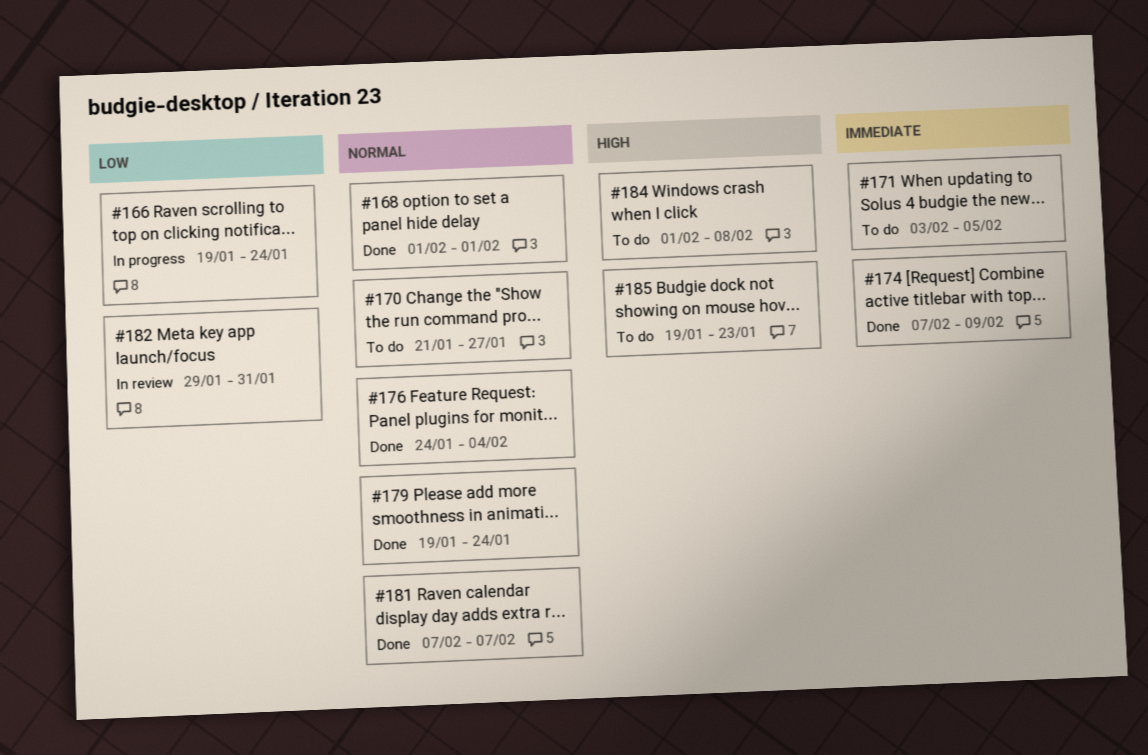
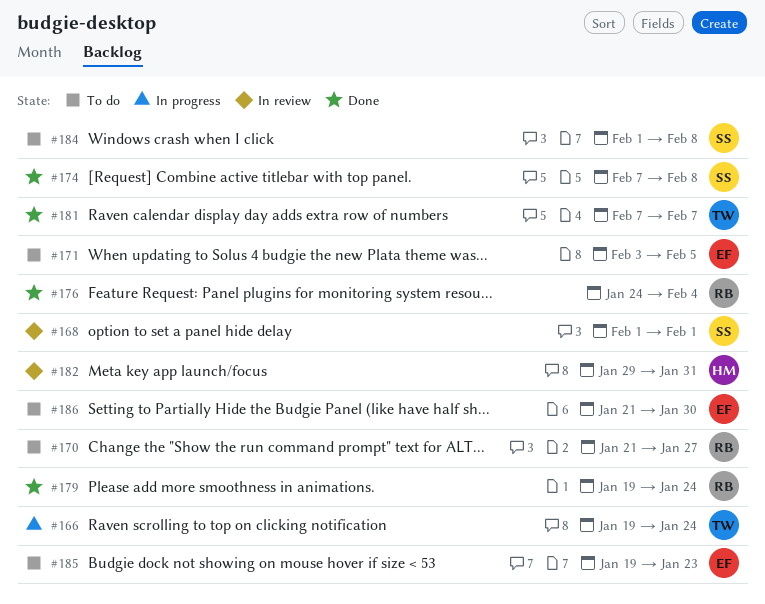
#168, status: Done -> In review
#174, due: Feb 9 -> Feb 8
#186: none -> present

